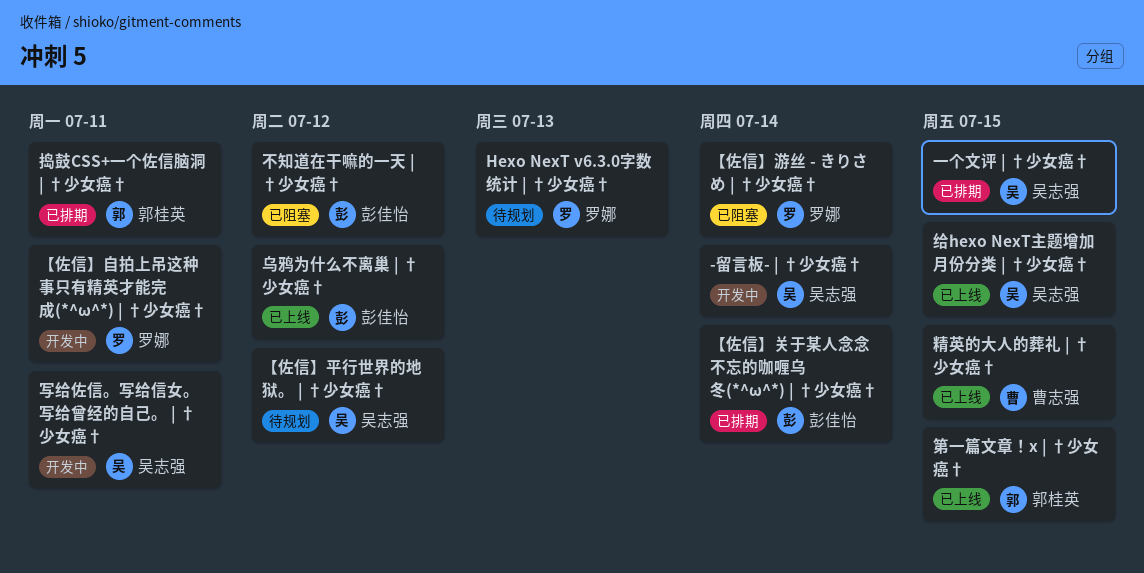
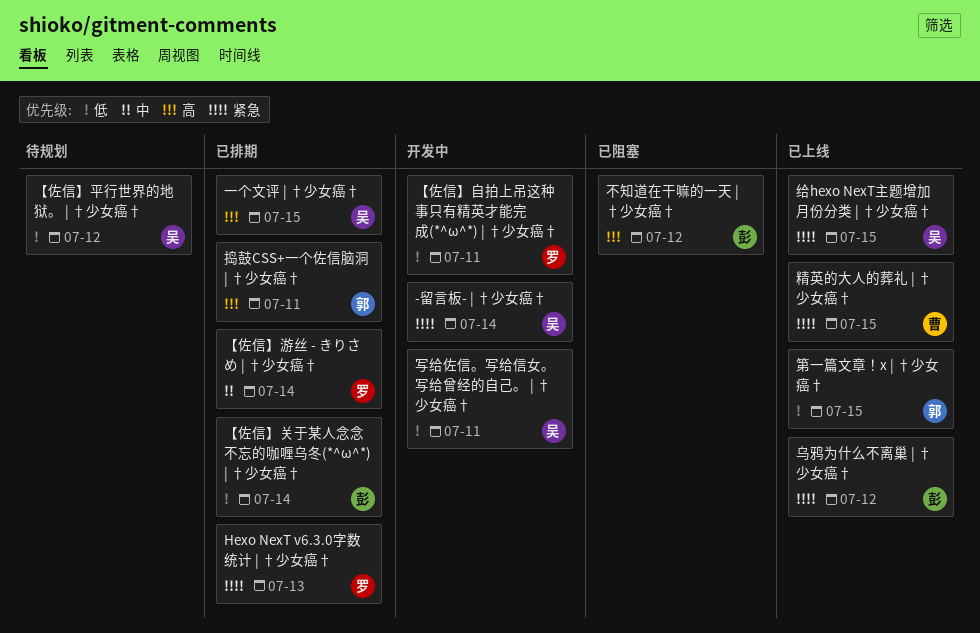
Hexo NexT v6.3.0字数统计 | †少女癌†, status: 待规划 -> 已排期
【佐信】游丝 - きりさめ | †少女癌†, status: 已阻塞 -> 已排期

